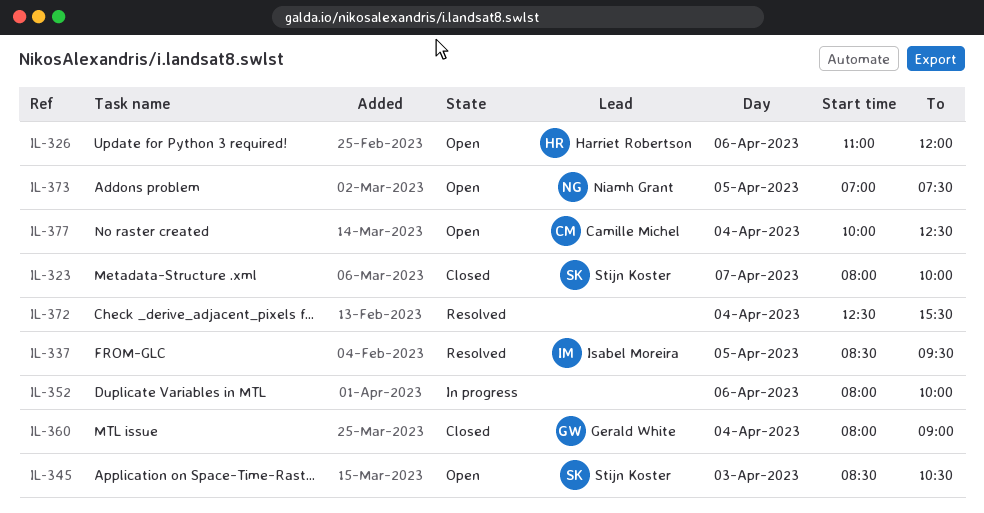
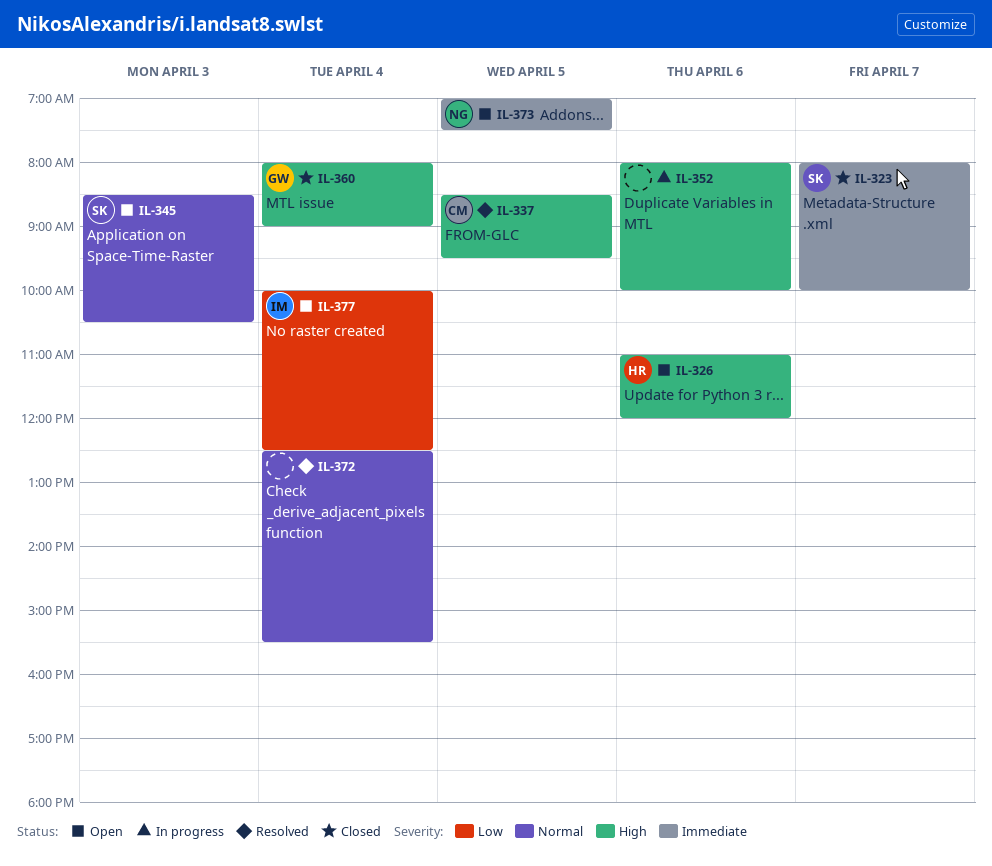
IL-337, owner: Isabel Moreira -> Camille Michel
IL-377, owner: Camille Michel -> Isabel Moreira

